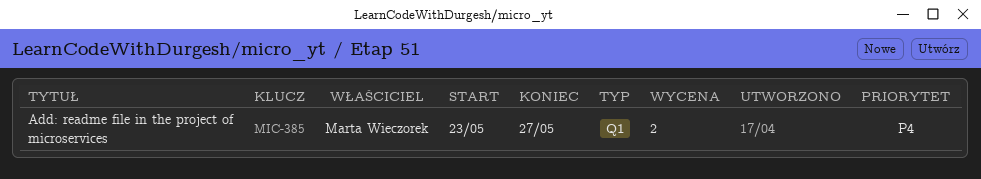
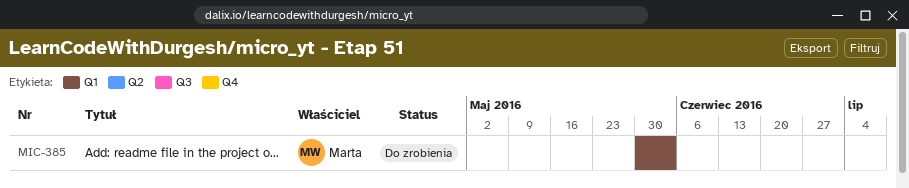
MIC-385, start: May 23 -> May 30
MIC-385, due: May 27 -> Jun 3

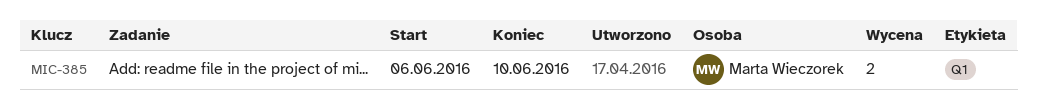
MIC-385, start: May 30 -> Jun 6
MIC-385, due: Jun 3 -> Jun 10

